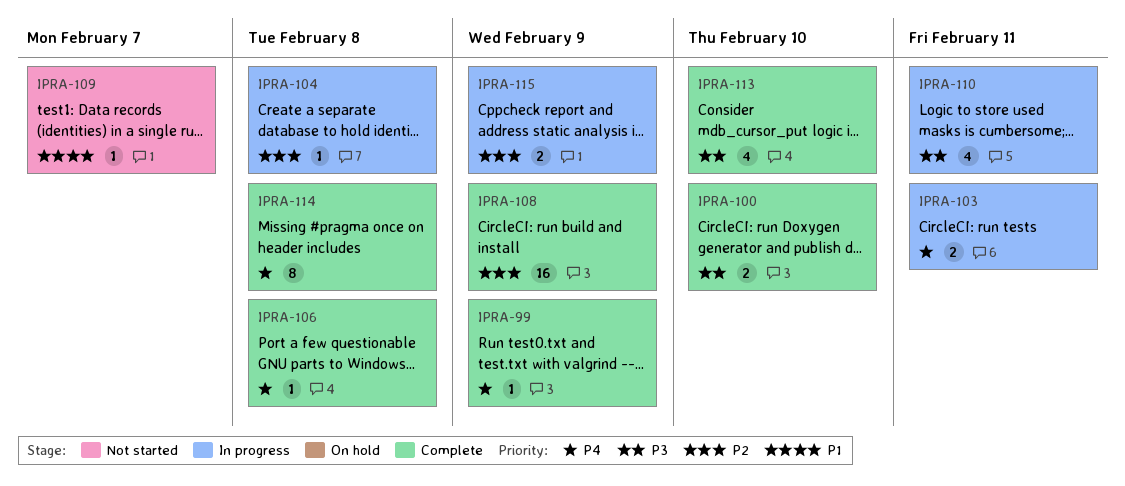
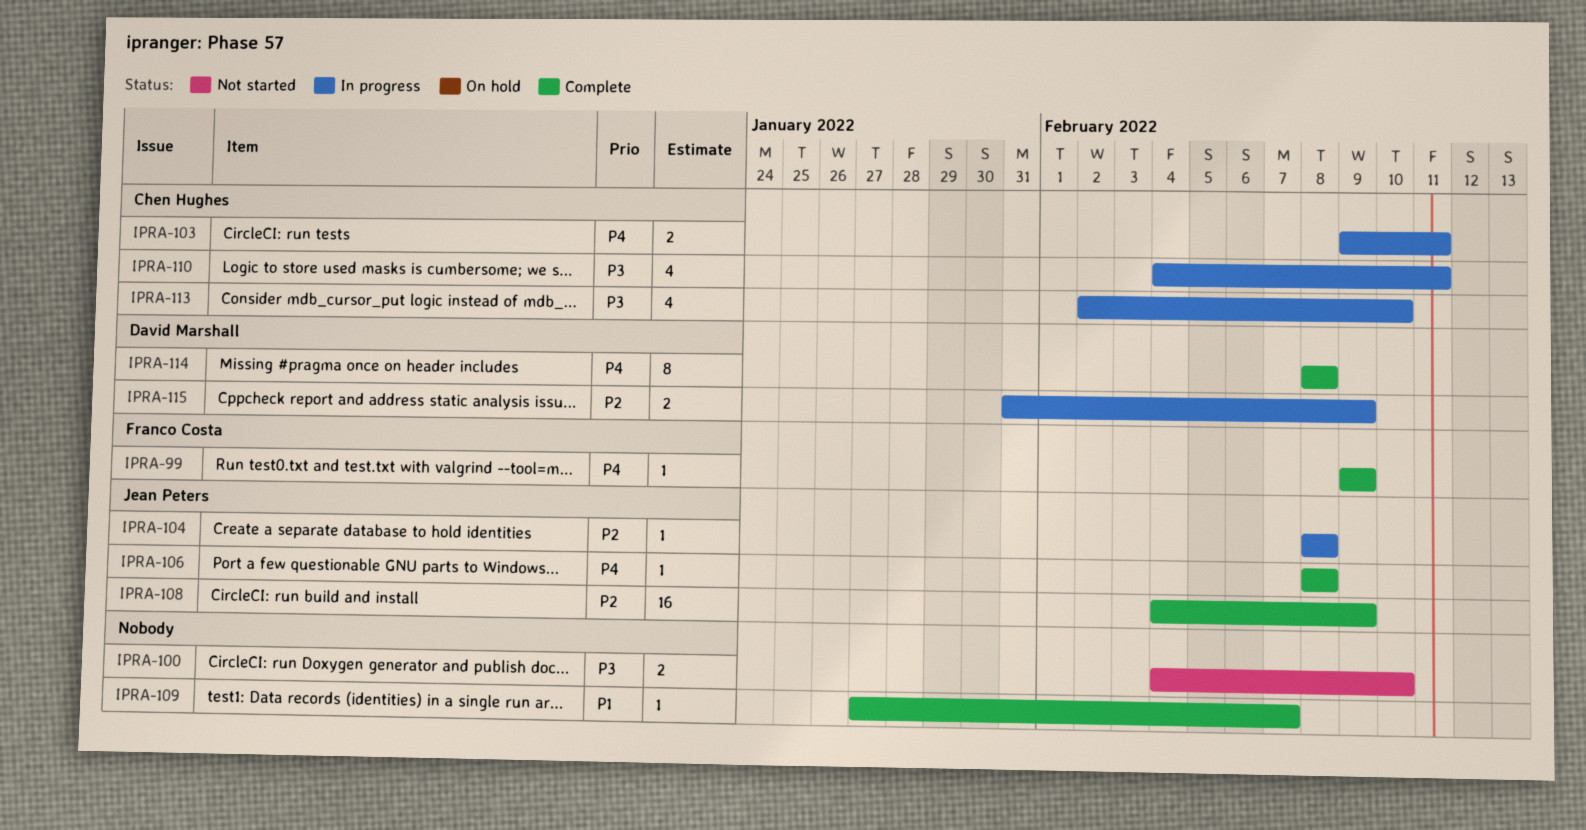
IPRA-100, status: Complete -> Not started
IPRA-109, status: Not started -> Complete
IPRA-113, status: Complete -> In progress

